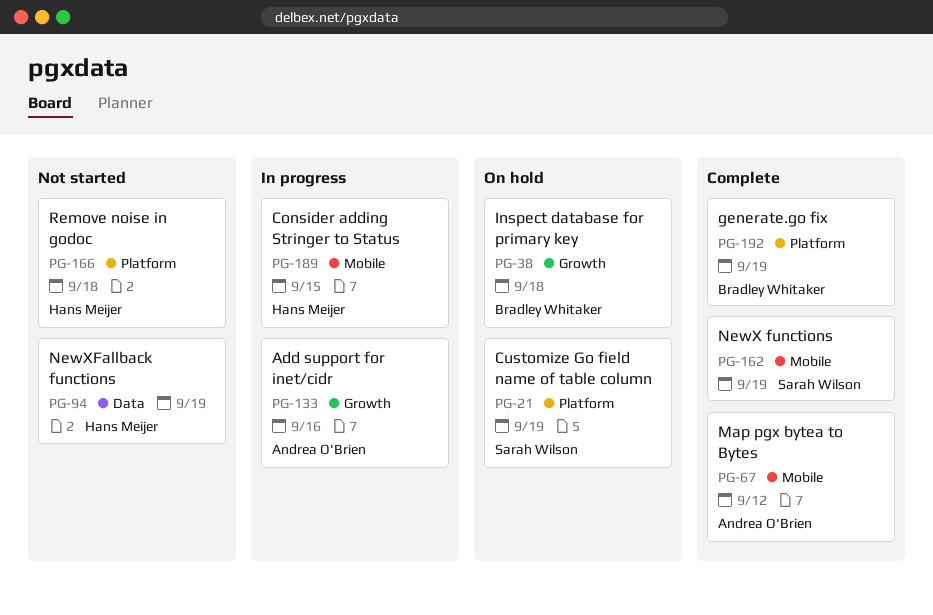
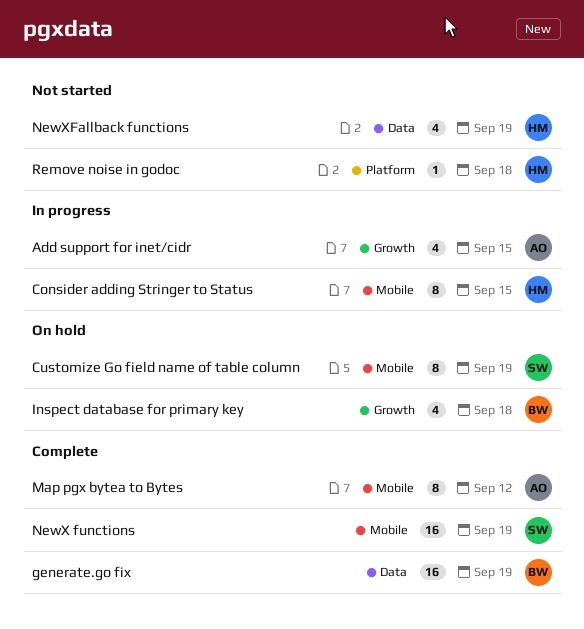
Add support for inet/cidr, due: Sep 16 -> Sep 15
Customize Go field name of table column, label: Platform -> Mobile
generate.go fix, label: Platform -> Data

